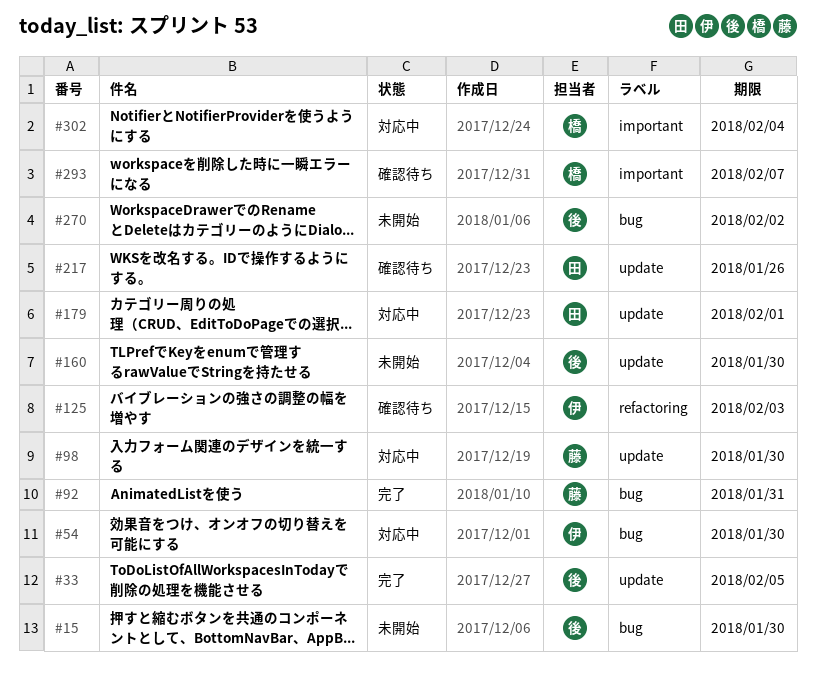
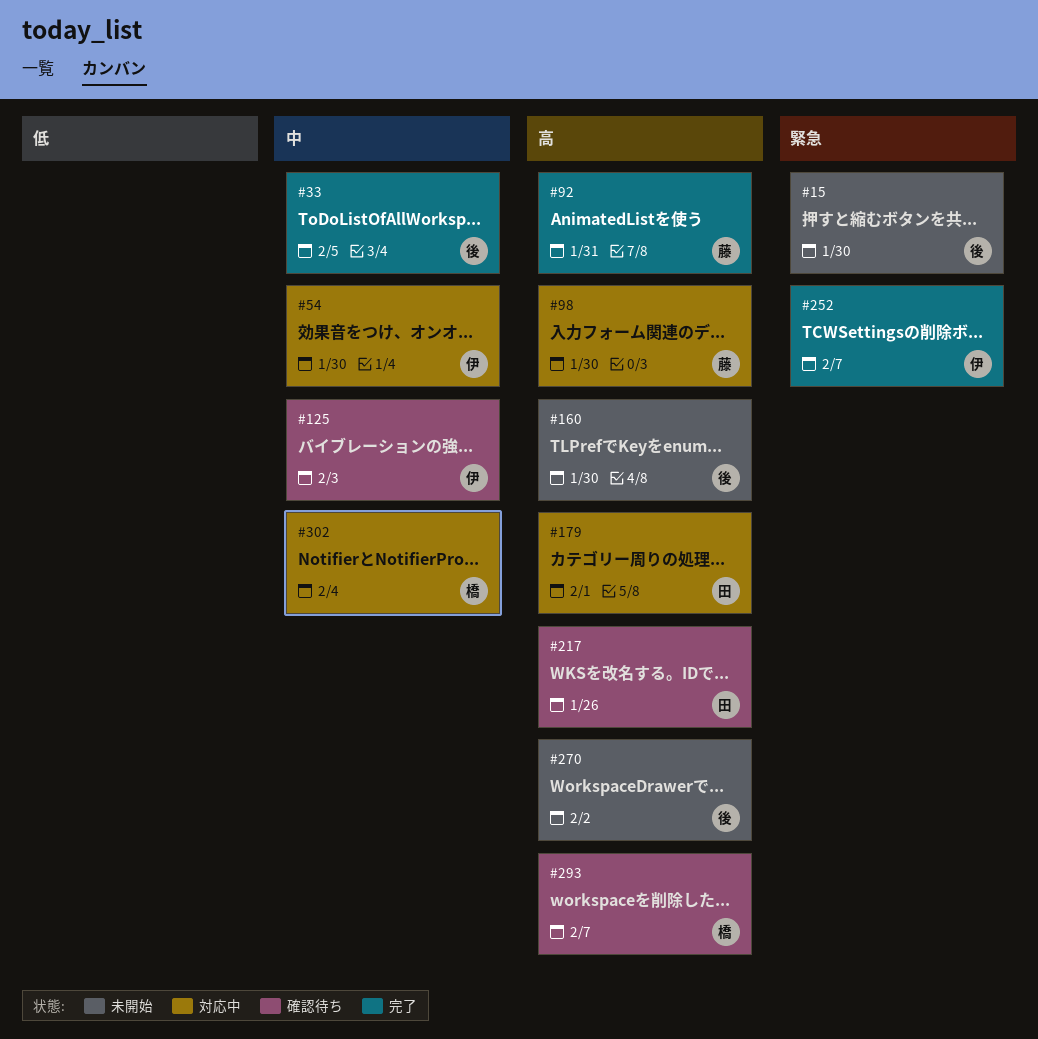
#252: none -> present

